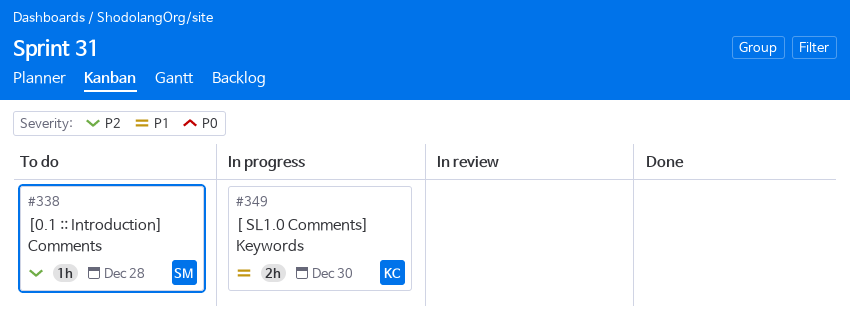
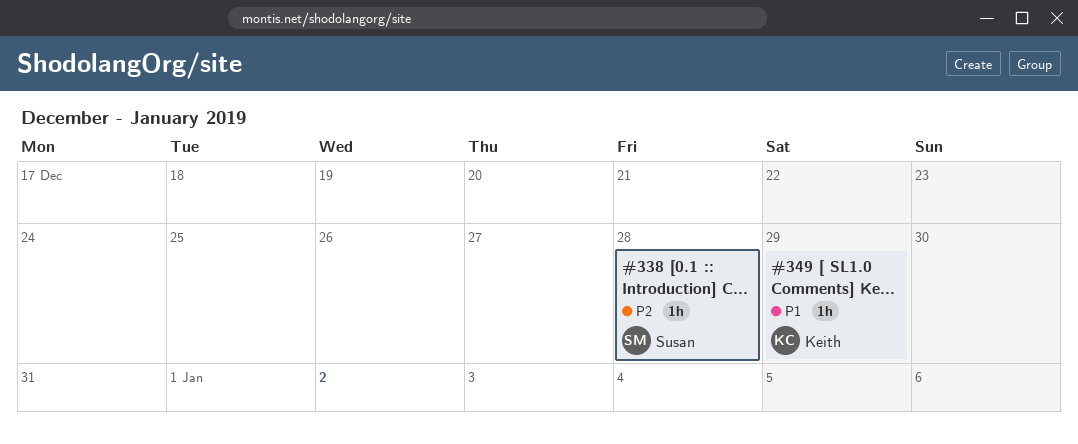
#349, estimate: 2h -> 1h
#349, due: Dec 30 -> Dec 29

